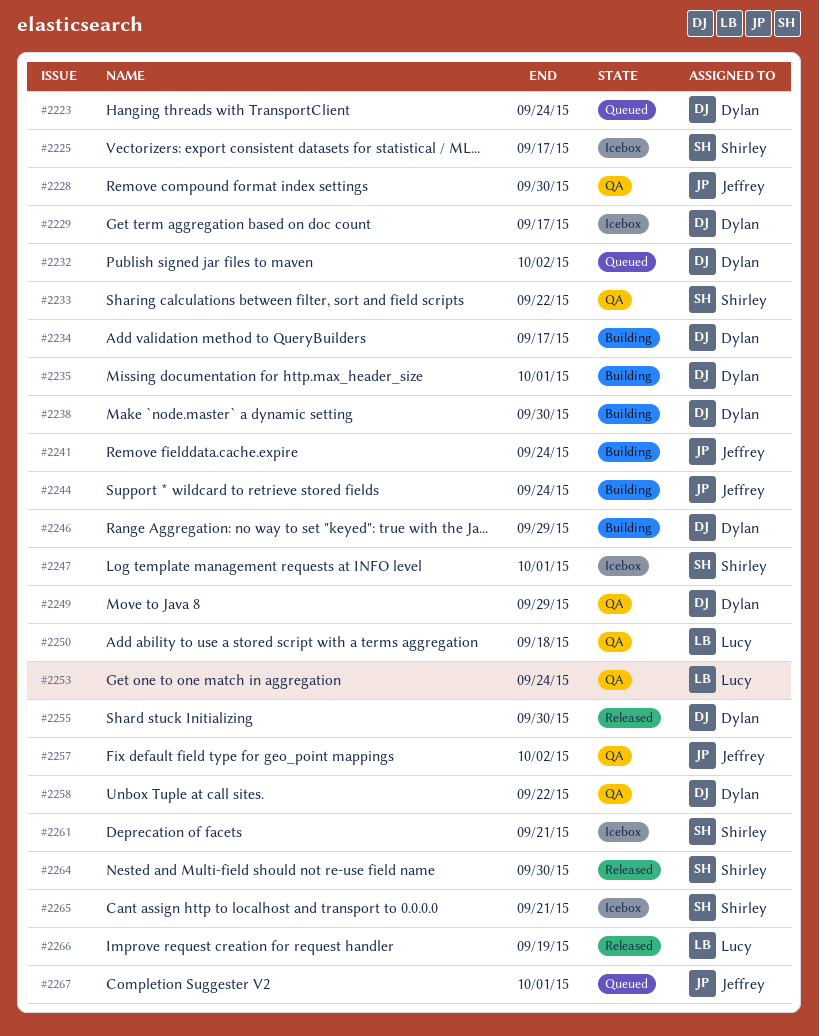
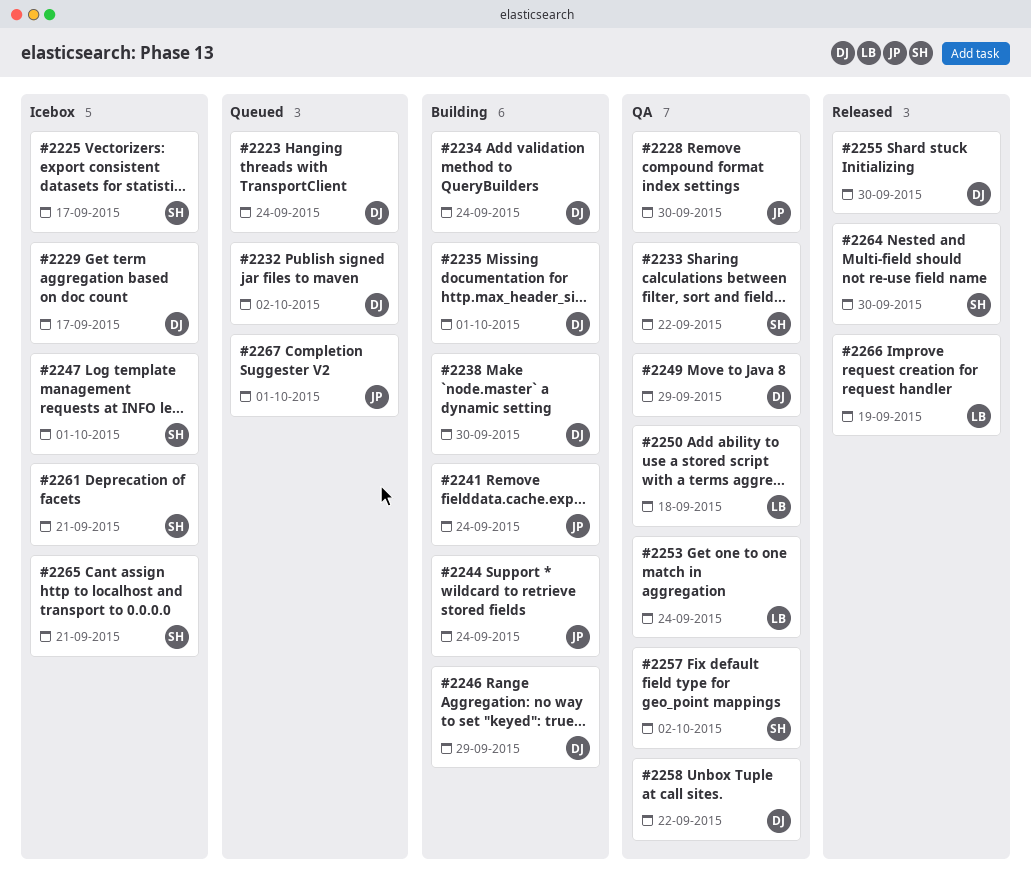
#2234, due: Sep 17 -> Sep 24
#2257, owner: Jeffrey -> Shirley

